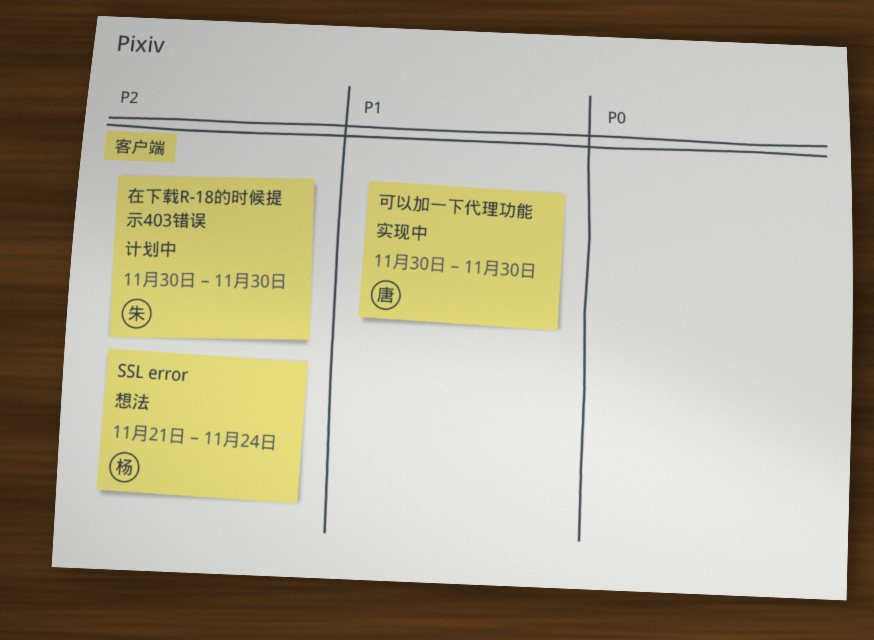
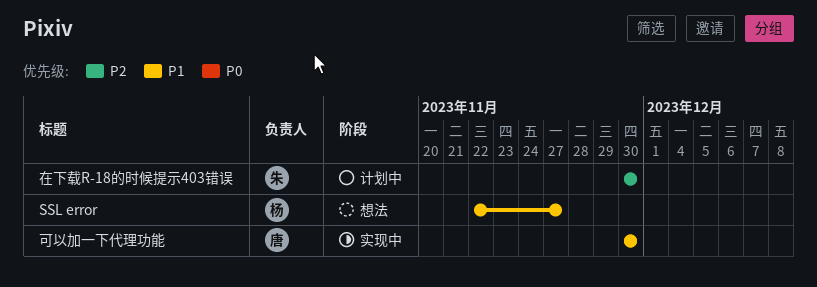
SSL error, priority: P2 -> P1
SSL error, start: Nov 21 -> Nov 22
SSL error, due: Nov 24 -> Nov 27

